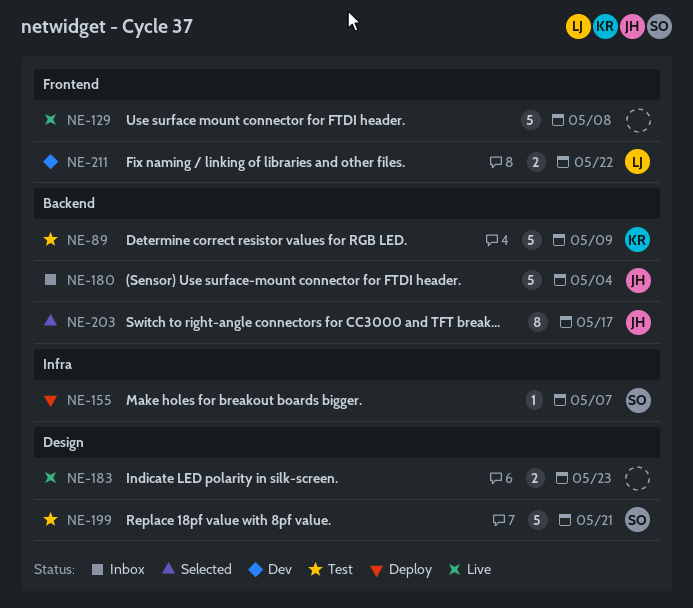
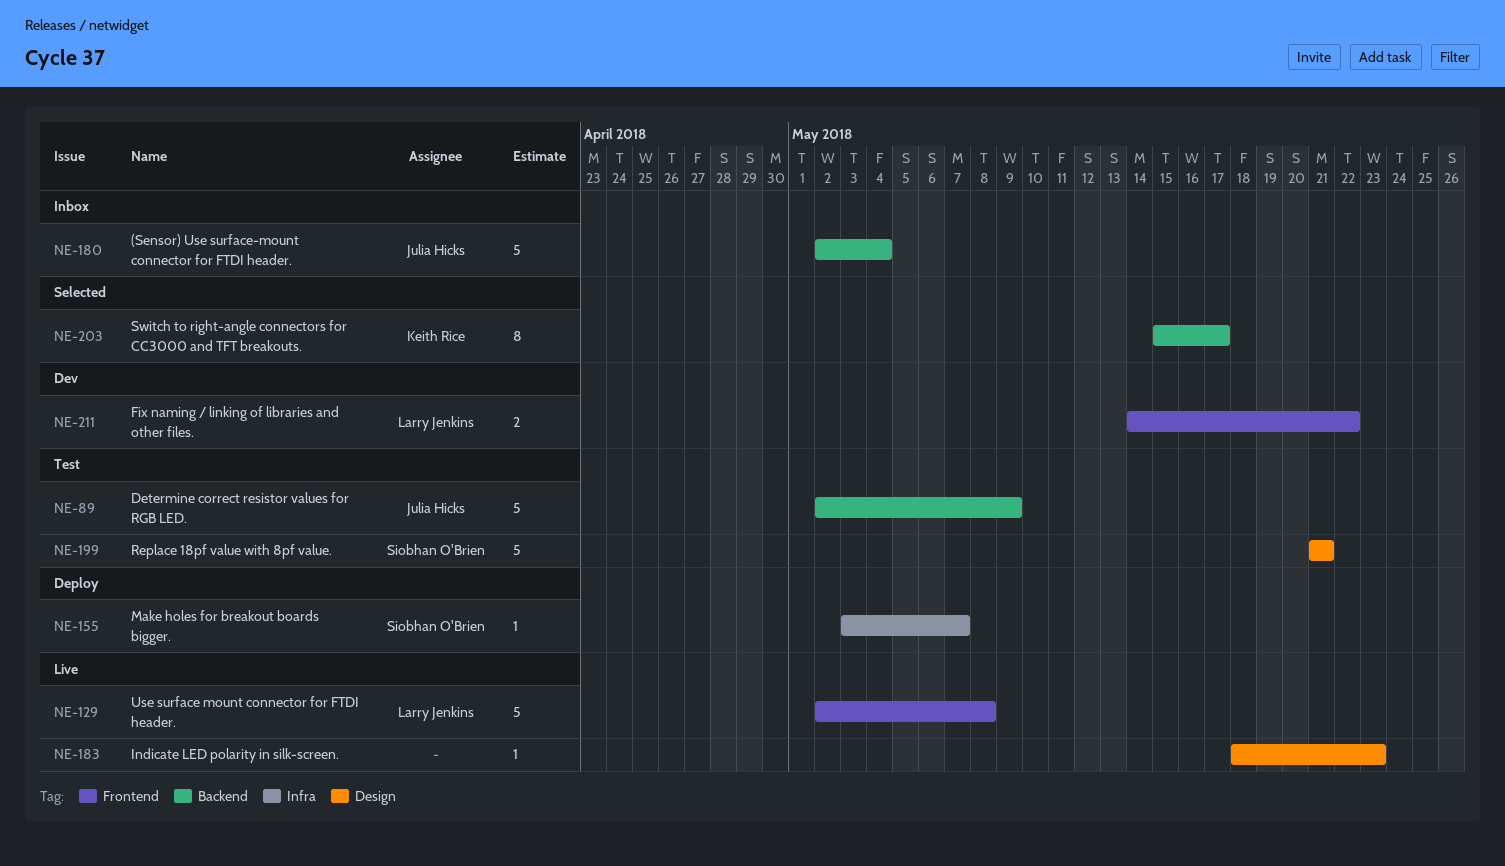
NE-89, owner: Keith Rice -> Julia Hicks
NE-129, owner: none -> Larry Jenkins
NE-183, estimate: 2 -> 1
NE-203, owner: Julia Hicks -> Keith Rice

